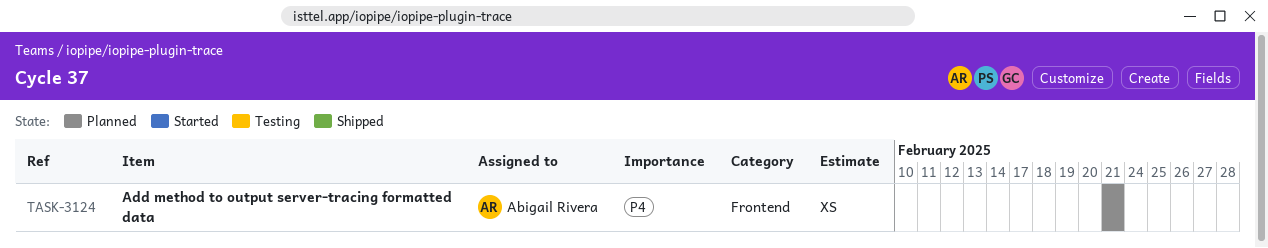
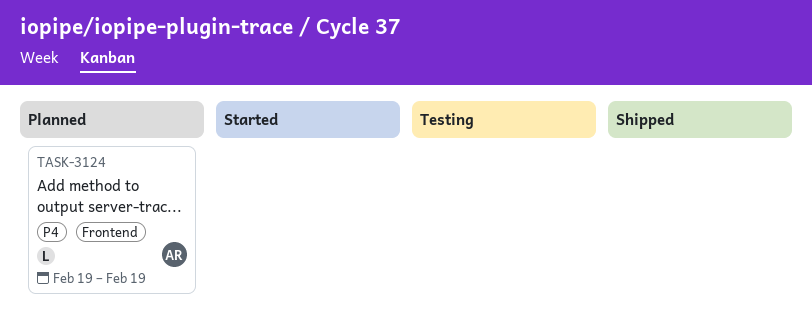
TASK-3124, estimate: XS -> L
TASK-3124, start: Feb 21 -> Feb 19
TASK-3124, due: Feb 21 -> Feb 19

